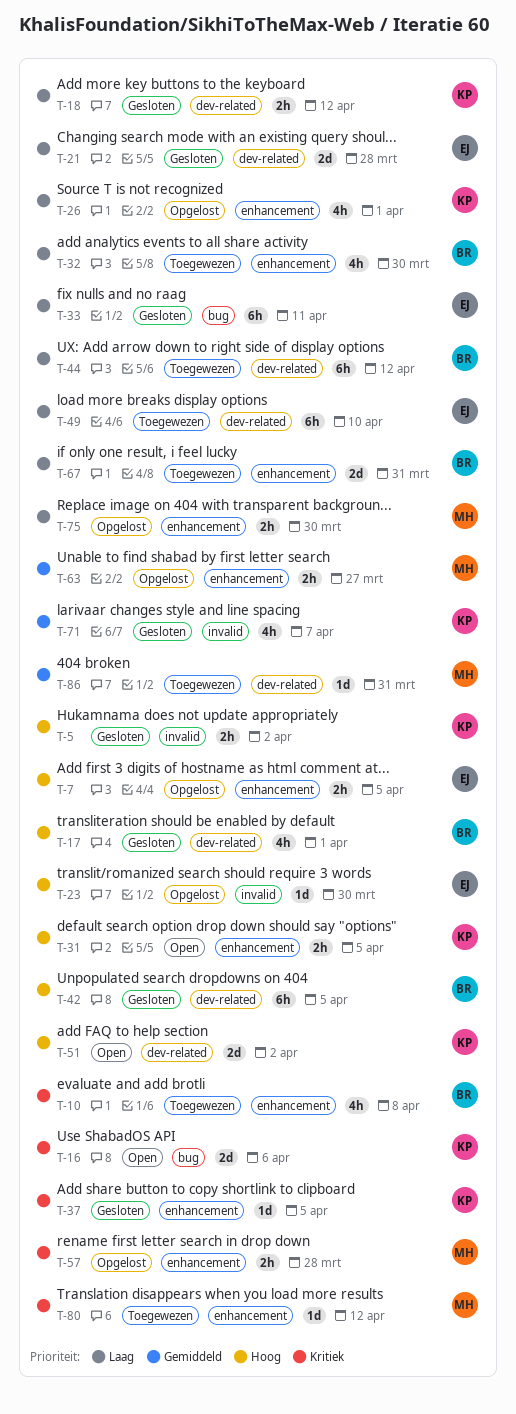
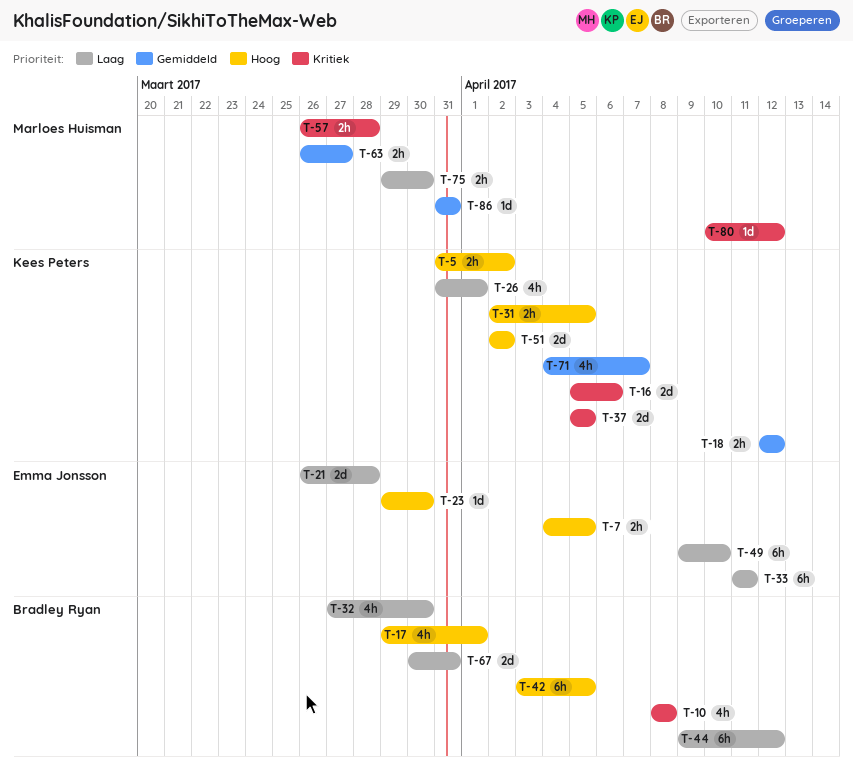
T-18, priority: Laag -> Gemiddeld
T-37, estimate: 1d -> 2d

